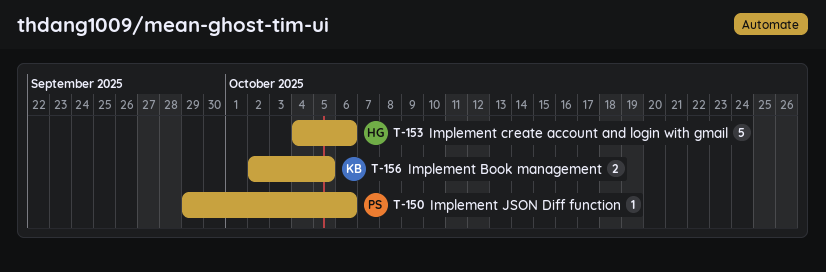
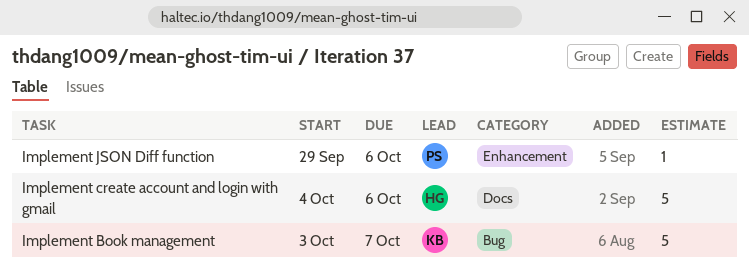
Implement Book management, estimate: 2 -> 5
Implement Book management, start: Oct 2 -> Oct 3
Implement Book management, due: Oct 5 -> Oct 7

